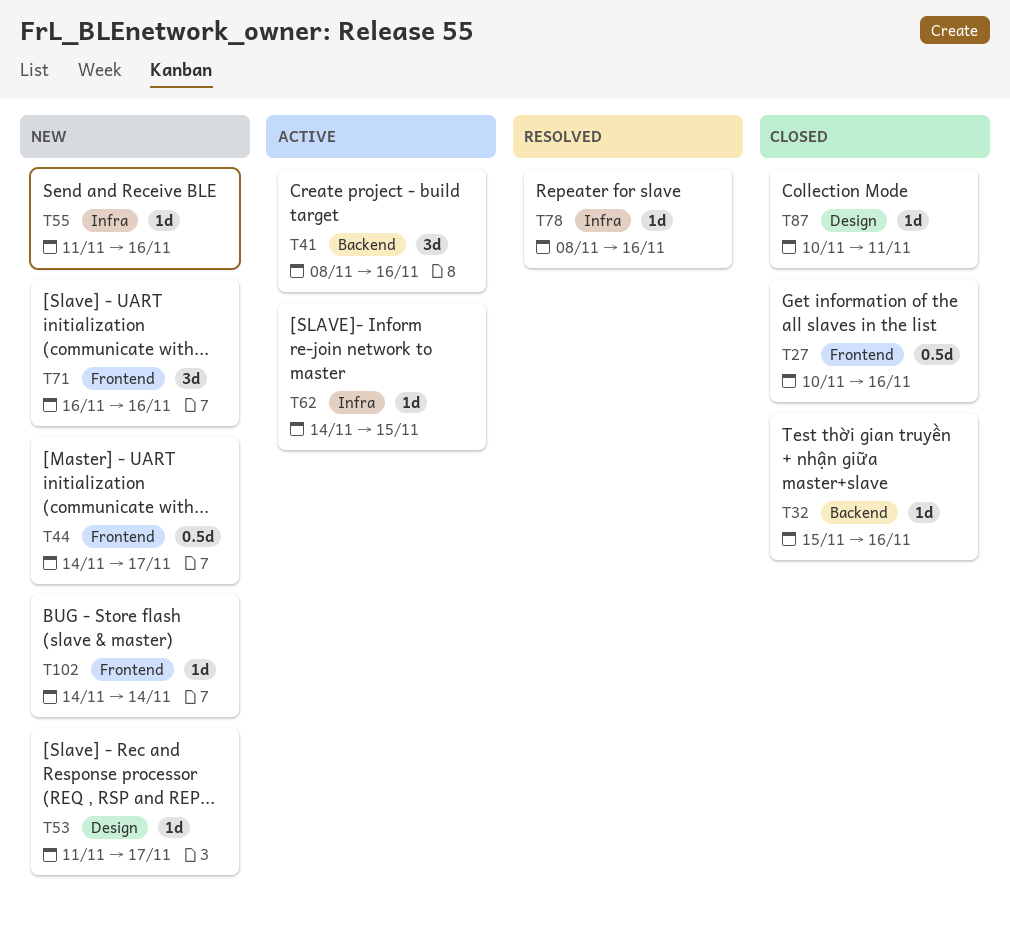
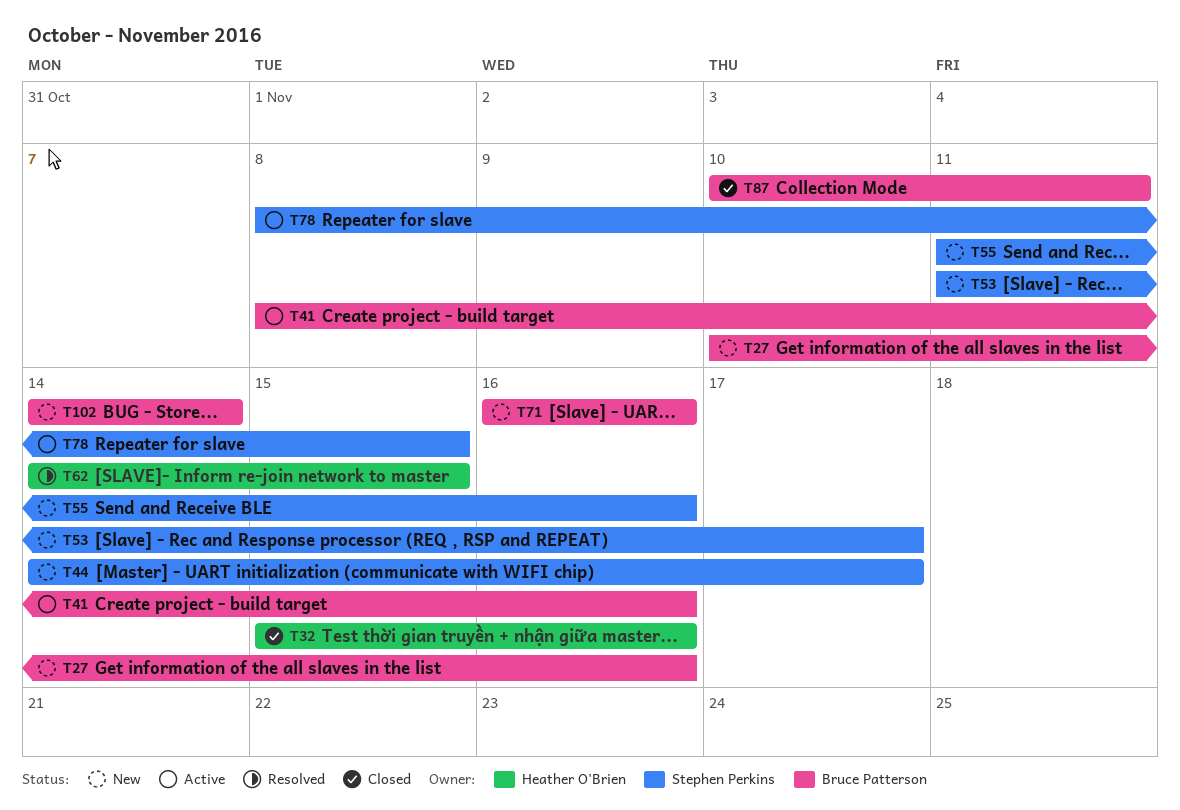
T27, status: Closed -> New
T62, status: Active -> Resolved
T78, status: Resolved -> Active
T78, due: Nov 16 -> Nov 15

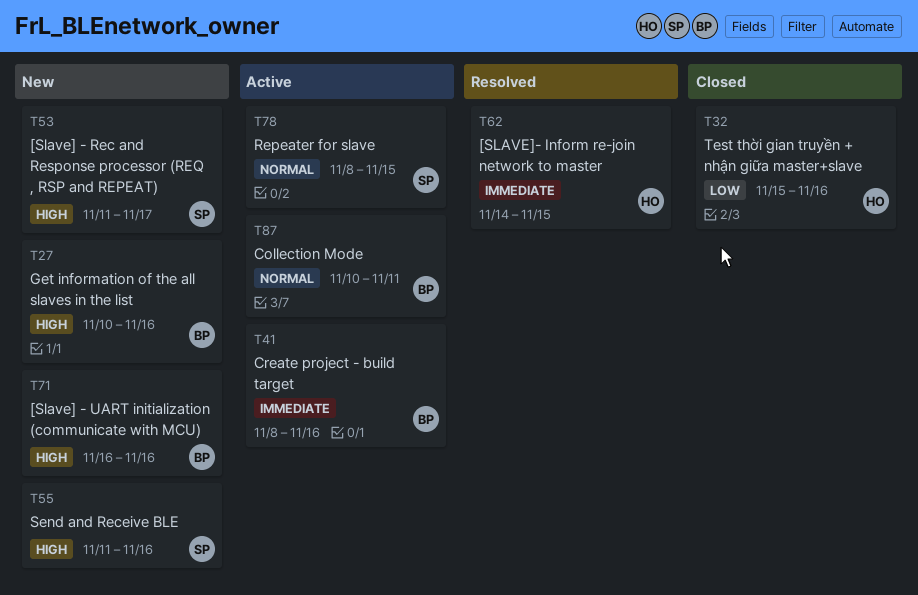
T44: present -> none
T87, status: Closed -> Active
T102: present -> none

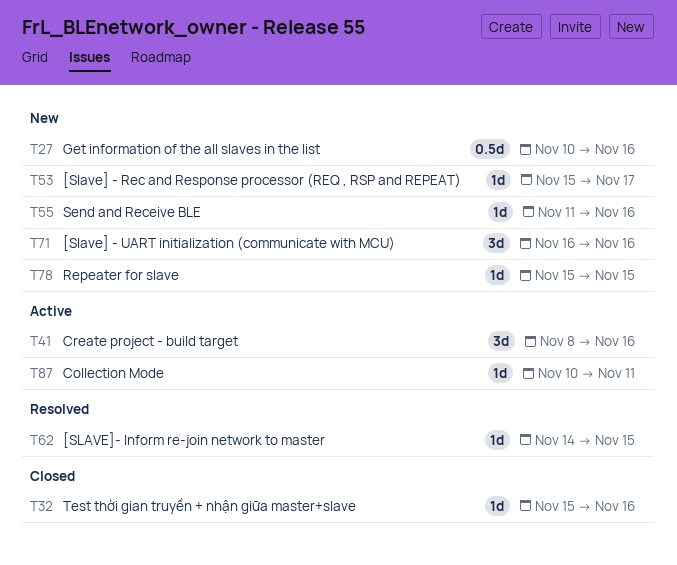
T53, start: Nov 11 -> Nov 15
T78, status: Active -> New
T78, start: Nov 8 -> Nov 15

